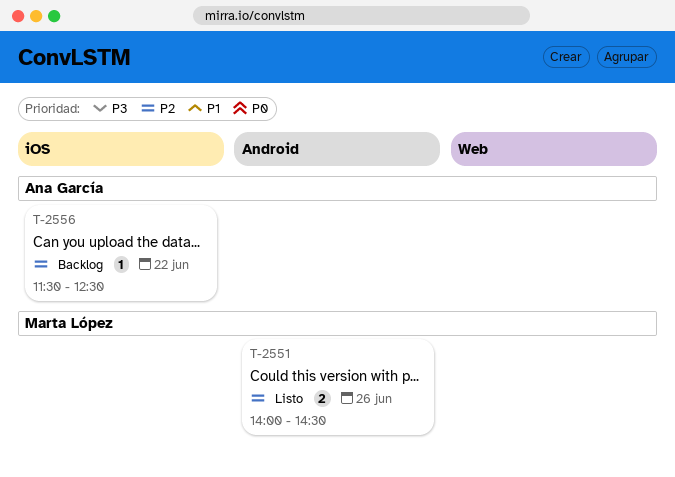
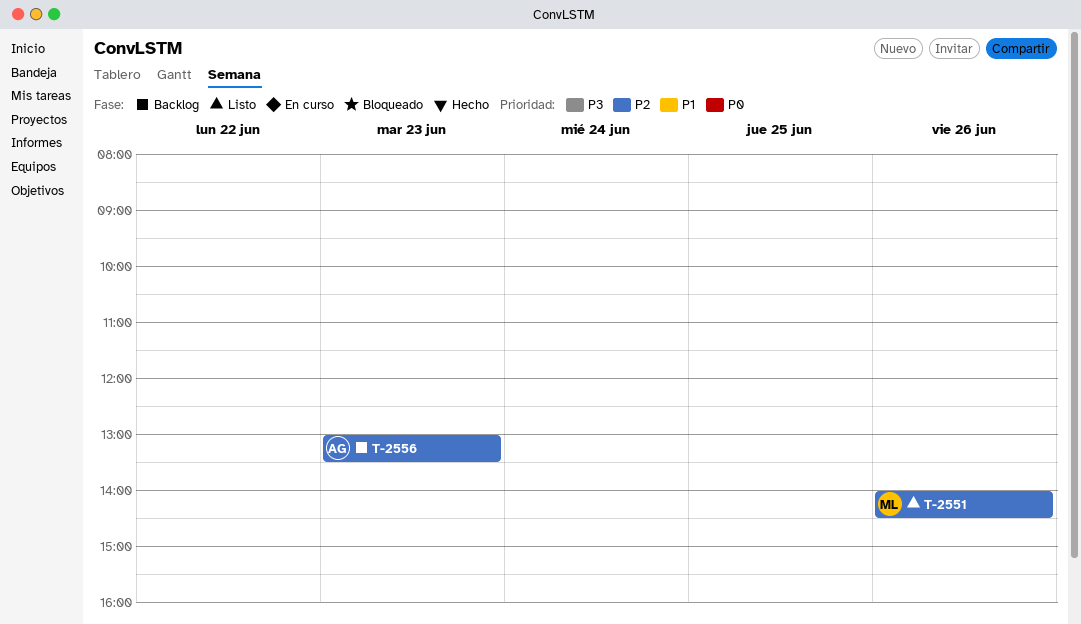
T-2556, day: Jun 22 -> Jun 23
T-2556, begins: 11:30 -> 13:00
T-2556, ends: 12:30 -> 13:30

